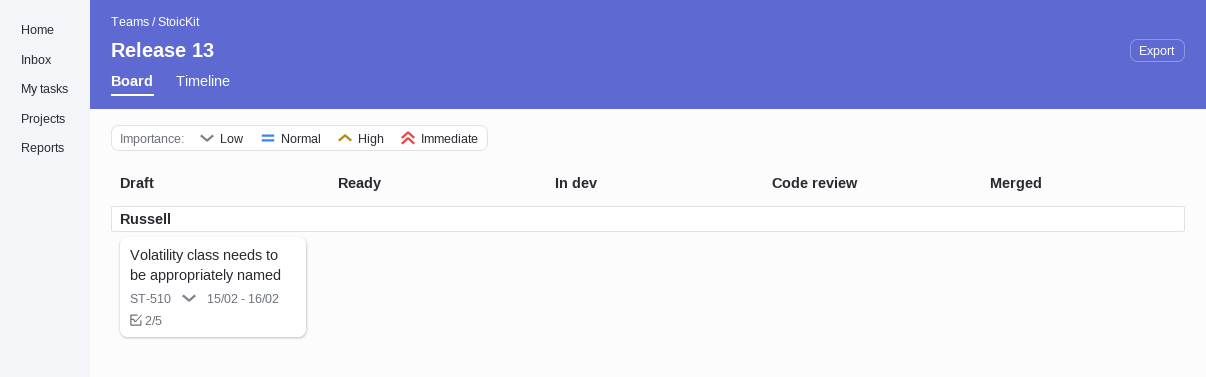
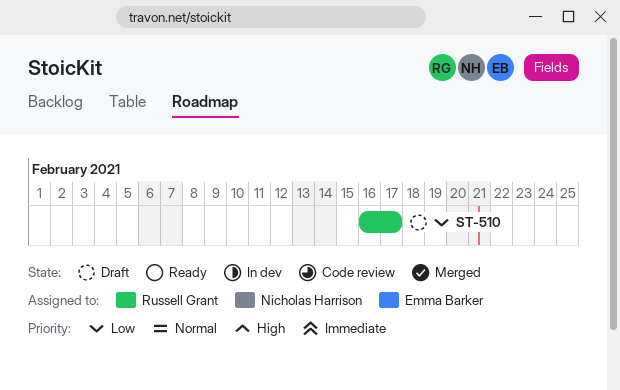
ST-510, start: Feb 15 -> Feb 16
ST-510, due: Feb 16 -> Feb 17

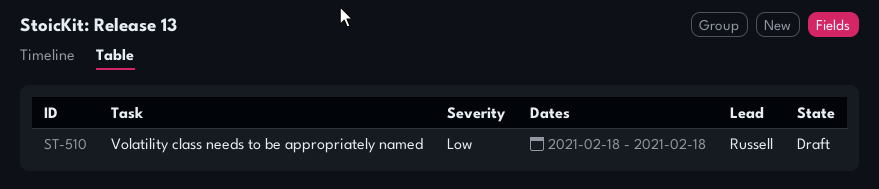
ST-510, start: Feb 16 -> Feb 18
ST-510, due: Feb 17 -> Feb 18

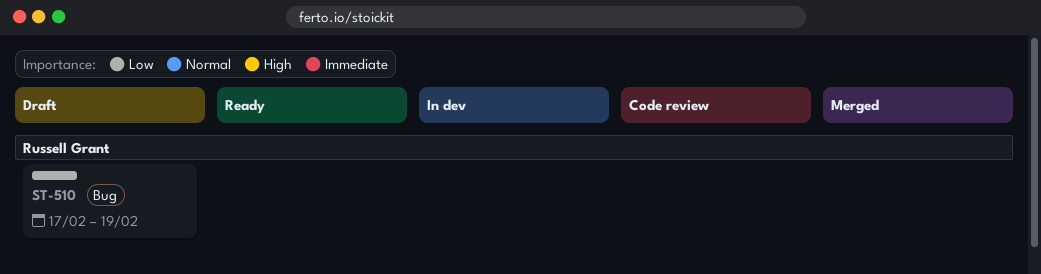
ST-510, start: Feb 18 -> Feb 17
ST-510, due: Feb 18 -> Feb 19

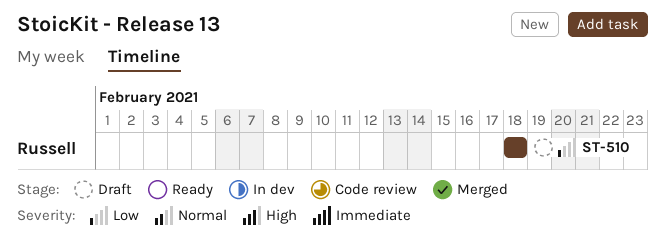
ST-510, start: Feb 17 -> Feb 18
ST-510, due: Feb 19 -> Feb 18

